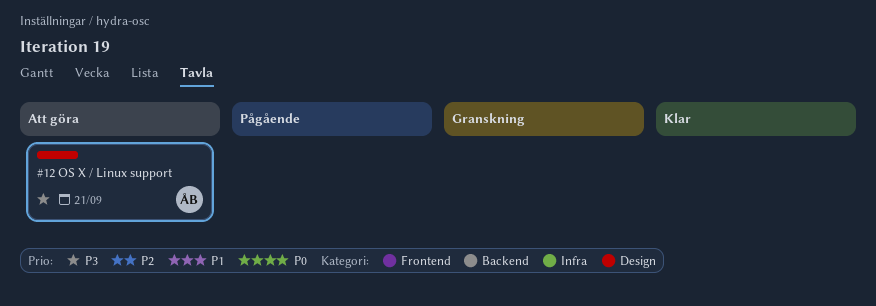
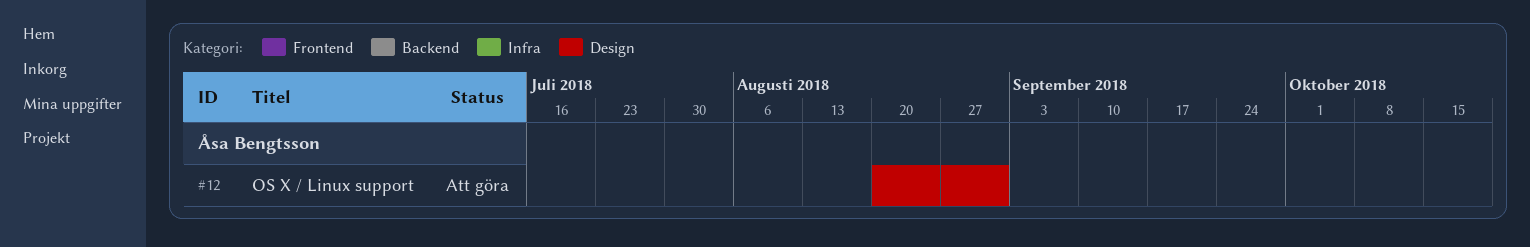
#12, due: Sep 21 -> Aug 31

